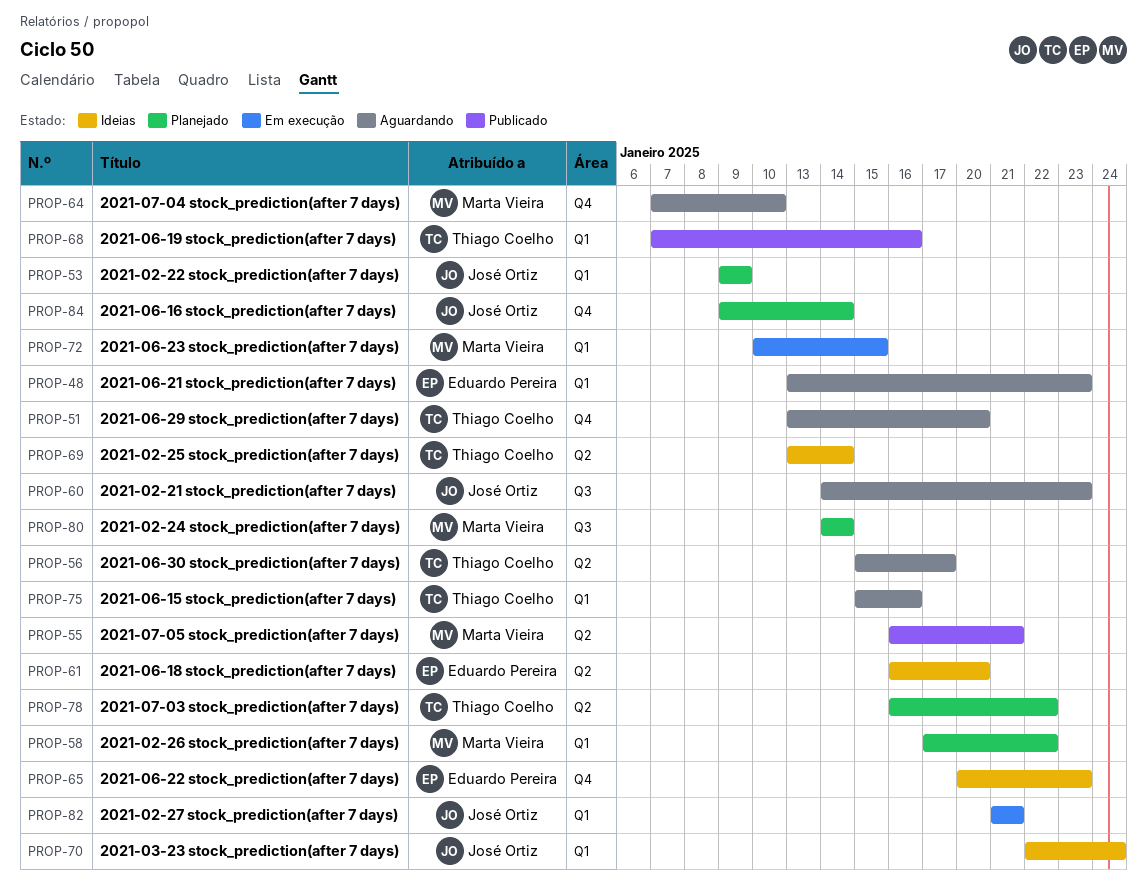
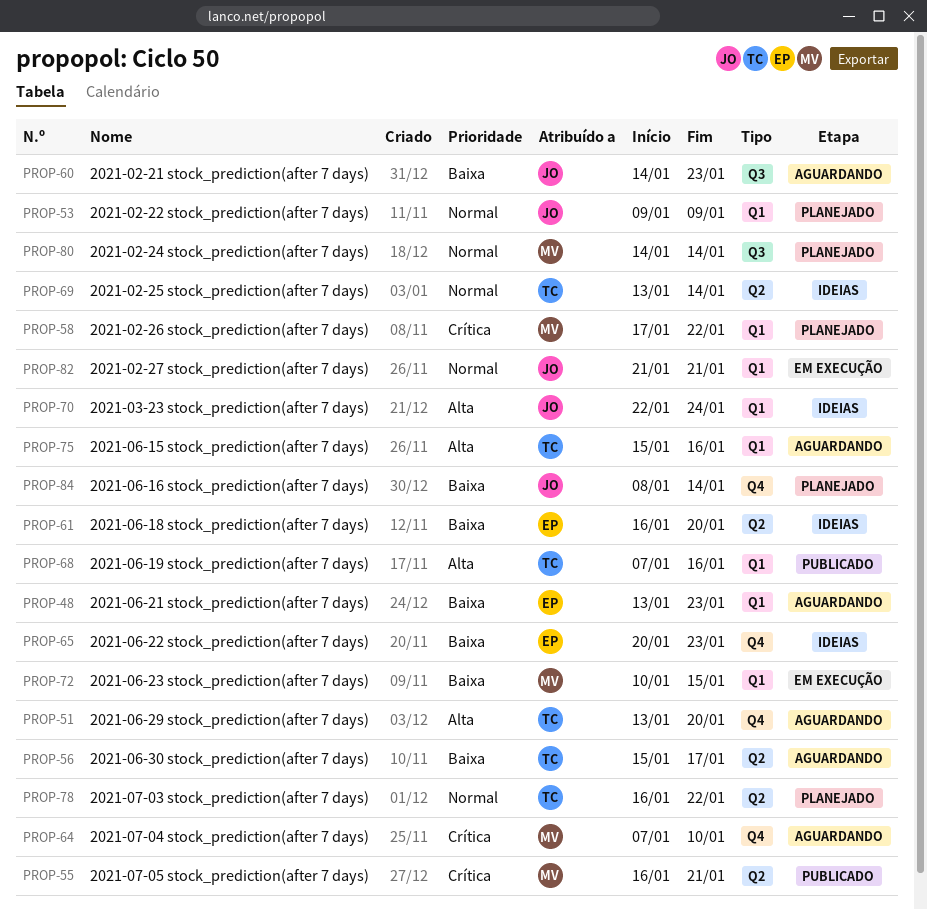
PROP-84, start: Jan 9 -> Jan 8

